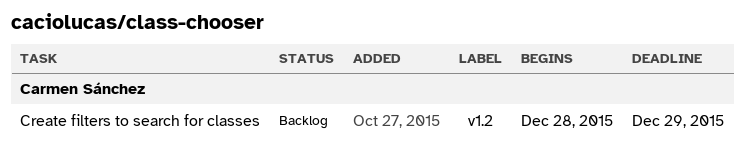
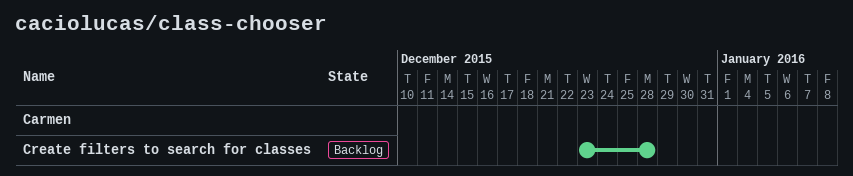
Create filters to search for classes, start: Dec 28 -> Dec 23
Create filters to search for classes, due: Dec 29 -> Dec 28

